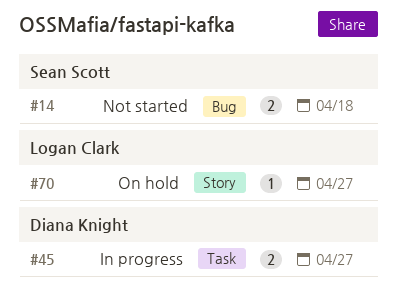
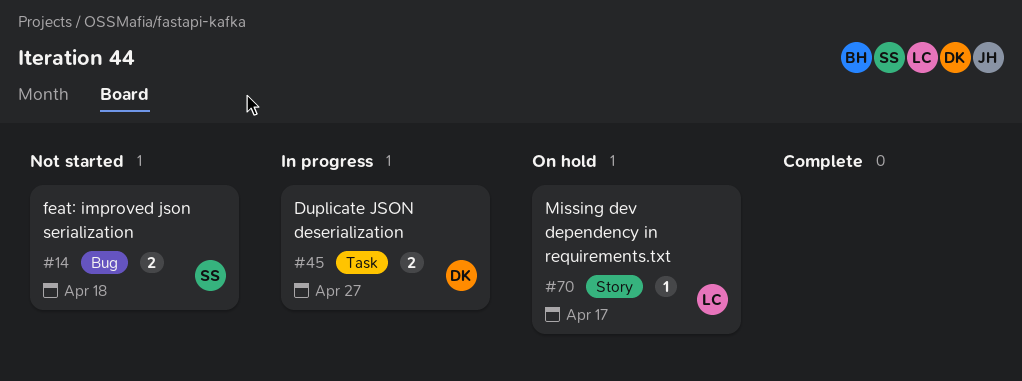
#70, due: Apr 27 -> Apr 17

